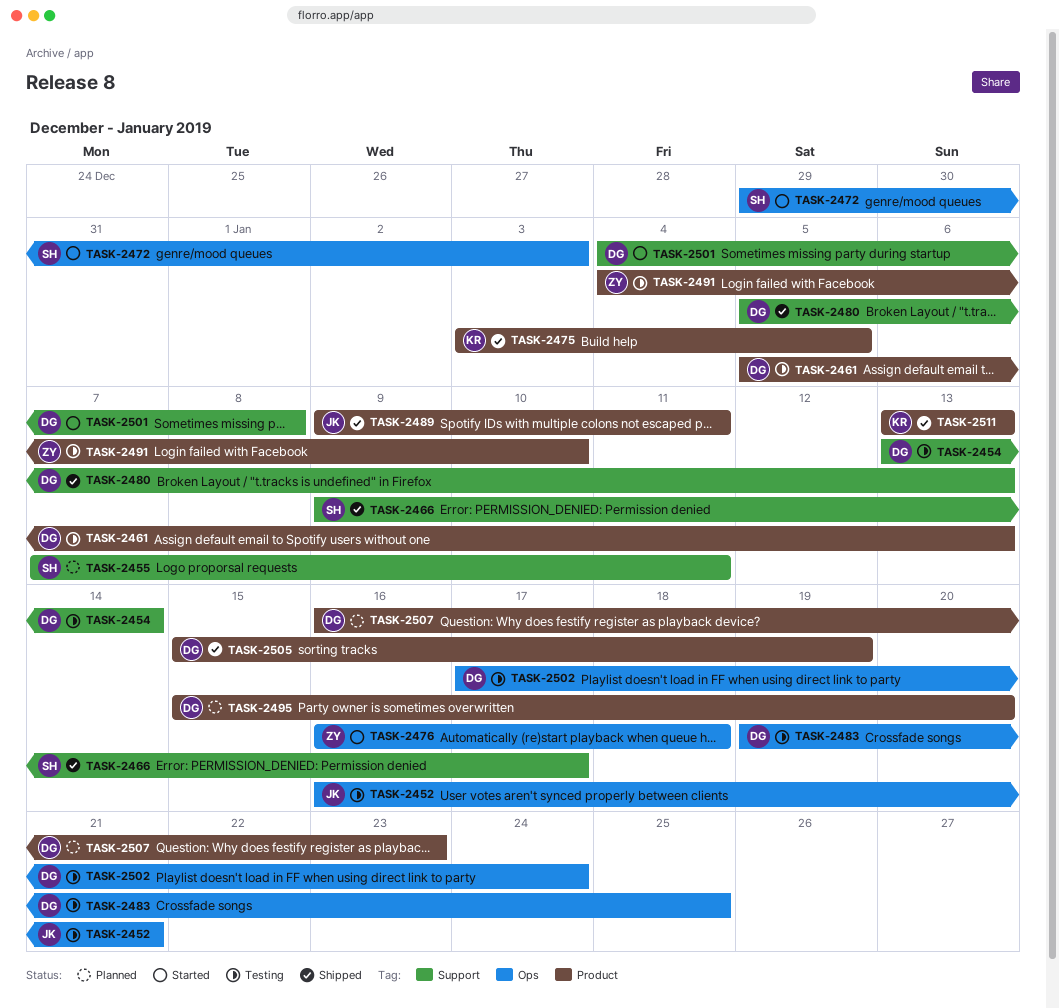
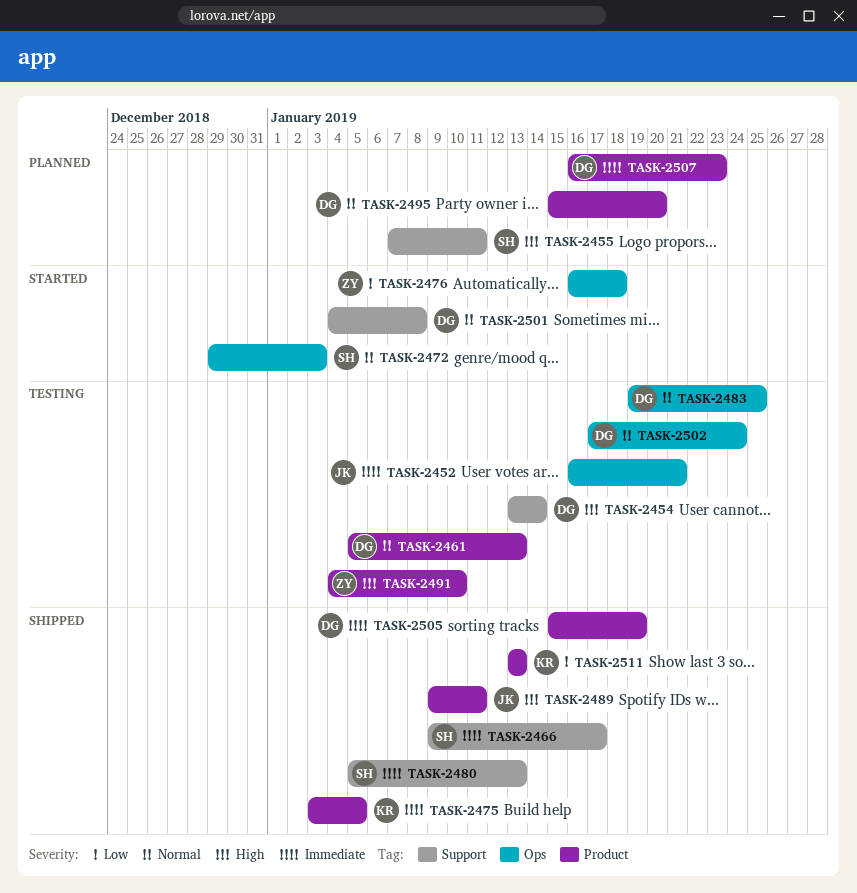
TASK-2480, owner: DG -> SH

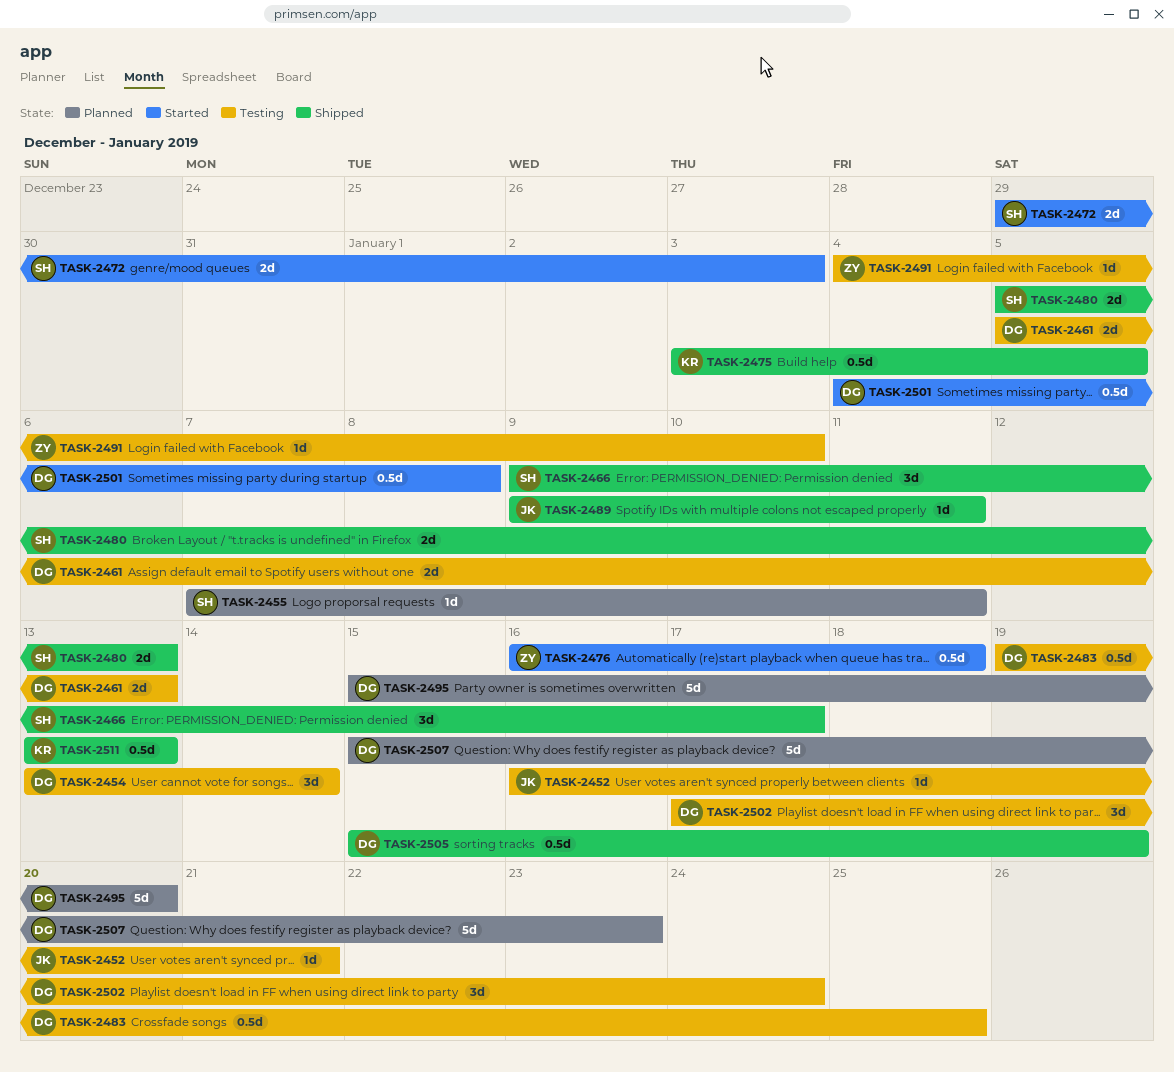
TASK-2507, start: Jan 16 -> Jan 15

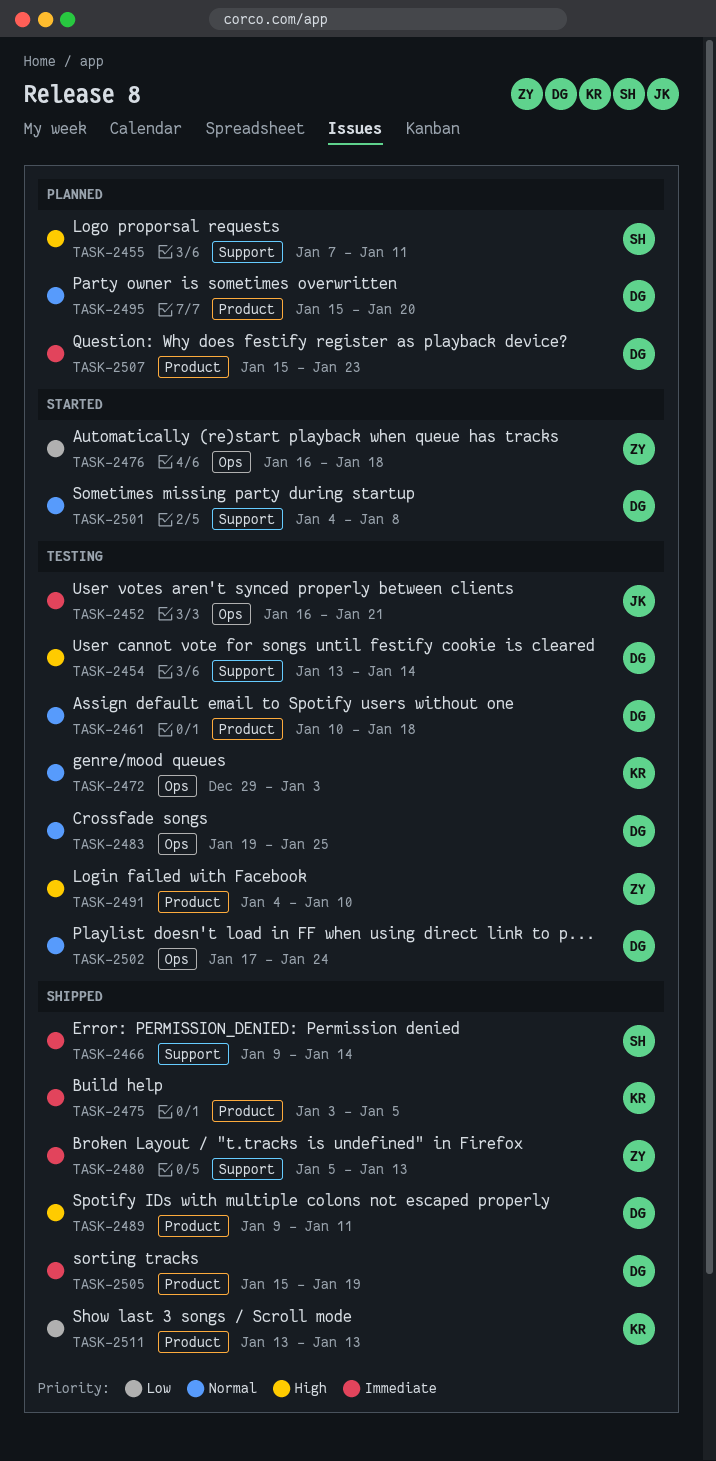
TASK-2461, start: Jan 5 -> Jan 10
TASK-2461, due: Jan 13 -> Jan 18
TASK-2466, due: Jan 17 -> Jan 14
TASK-2472, status: Started -> Testing
TASK-2472, owner: SH -> KR
TASK-2480, owner: SH -> ZY
TASK-2489, owner: JK -> DG

